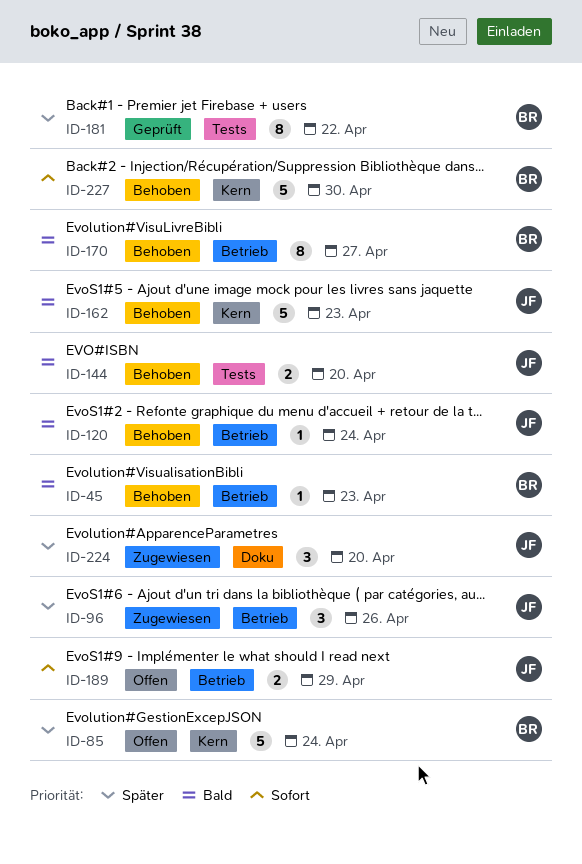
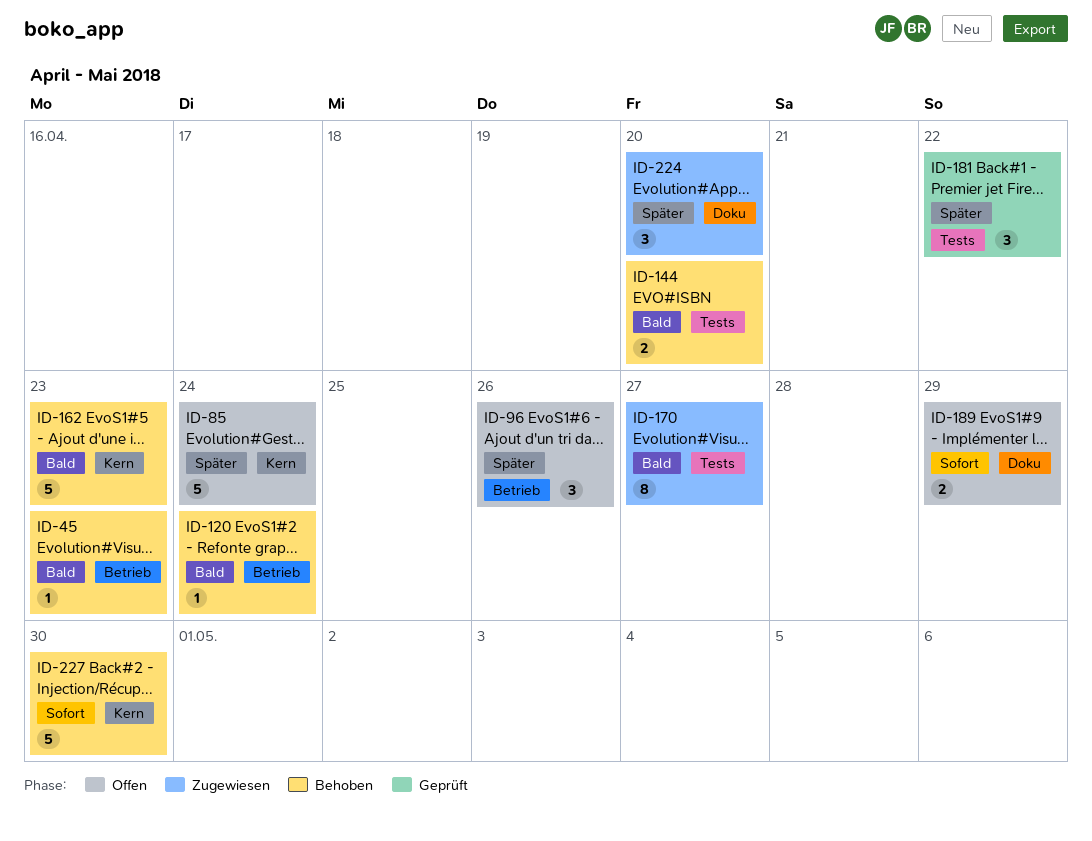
ID-96, status: Zugewiesen -> Offen
ID-170, status: Behoben -> Zugewiesen
ID-170, label: Betrieb -> Tests
ID-181, estimate: 8 -> 3
ID-189, label: Betrieb -> Doku

